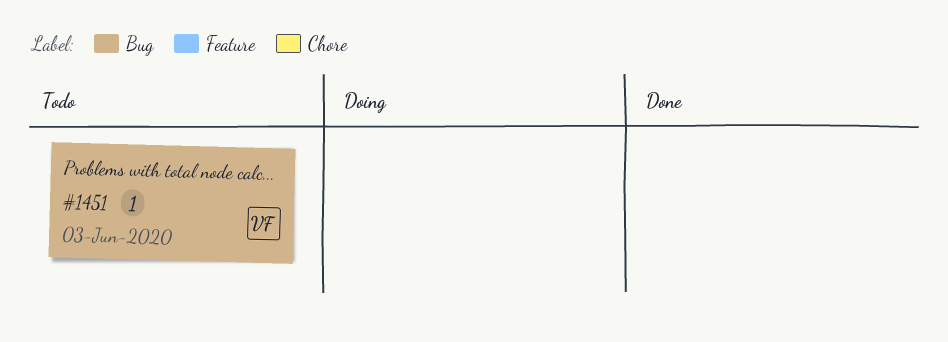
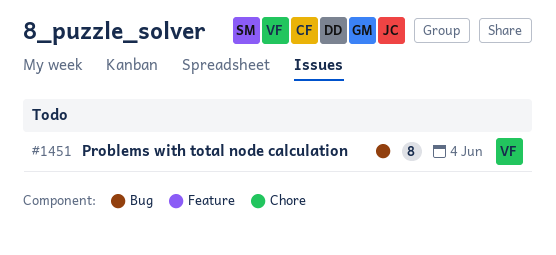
#1451, estimate: 1 -> 8
#1451, due: Jun 3 -> Jun 4

